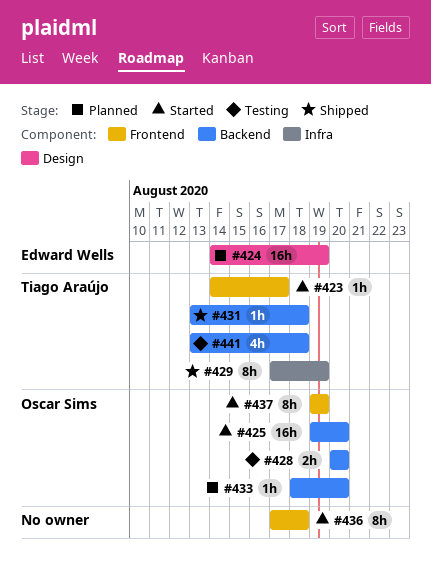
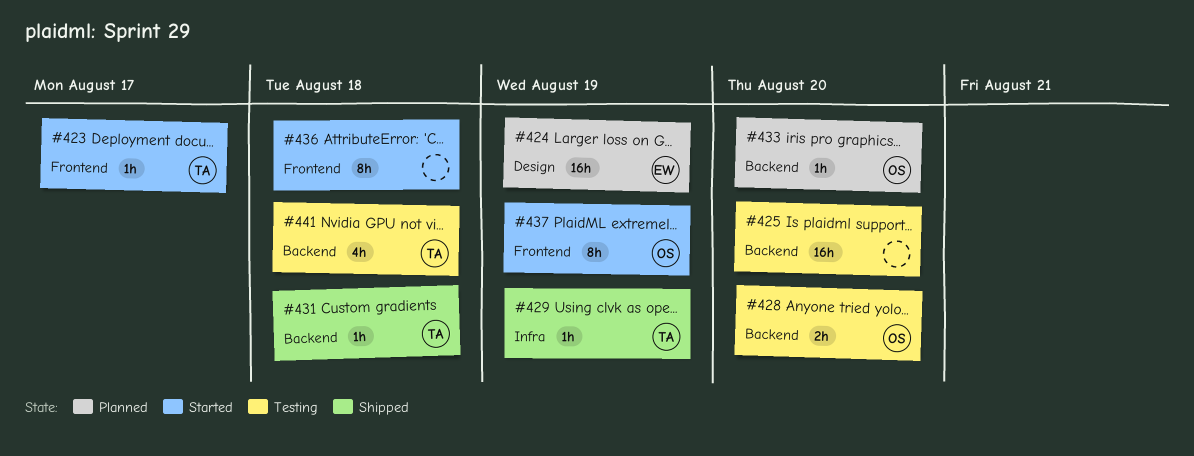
#425, status: Started -> Testing
#425, owner: Oscar Sims -> none
#429, estimate: 8h -> 1h

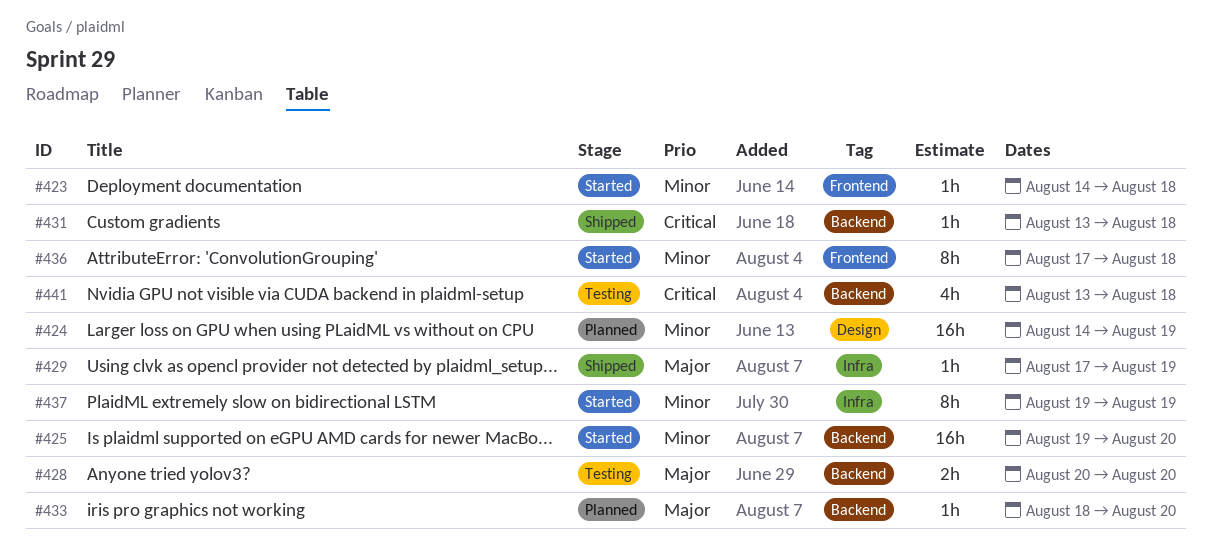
#423, due: Aug 17 -> Aug 18
#425, status: Testing -> Started
#437, label: Frontend -> Infra

